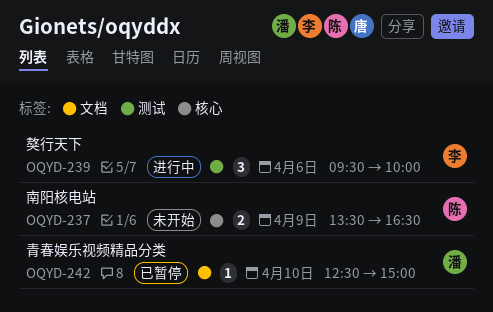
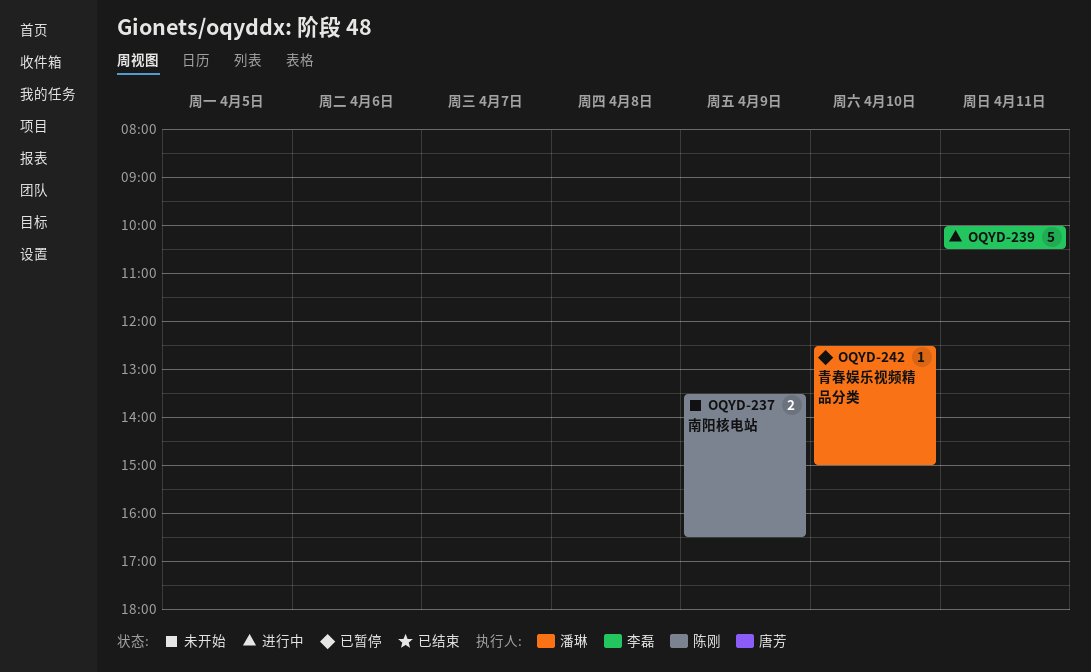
OQYD-239, estimate: 3 -> 5
OQYD-239, day: Apr 6 -> Apr 11
OQYD-239, begins: 09:30 -> 10:00
OQYD-239, ends: 10:00 -> 10:30

